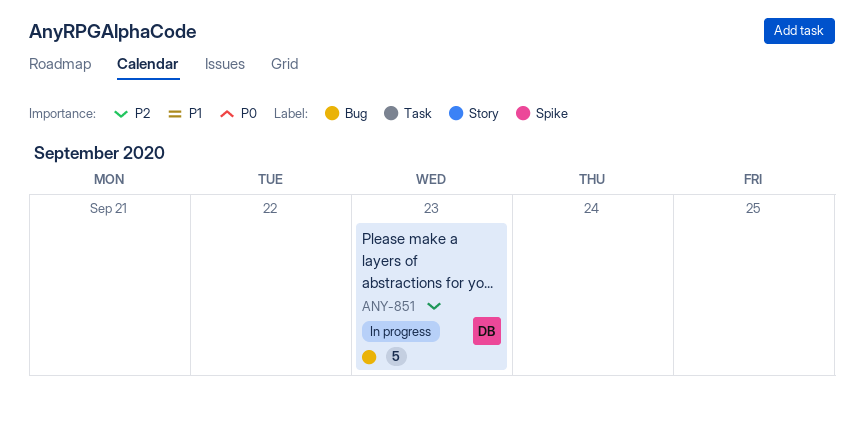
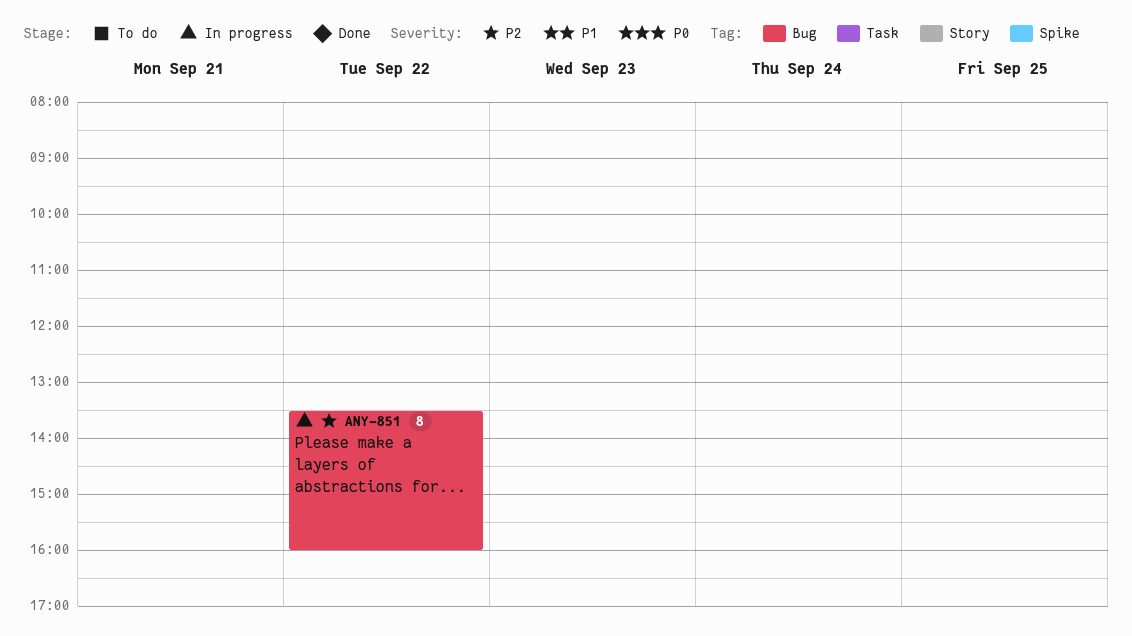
ANY-851, estimate: 5 -> 8
ANY-851, day: Sep 23 -> Sep 22

